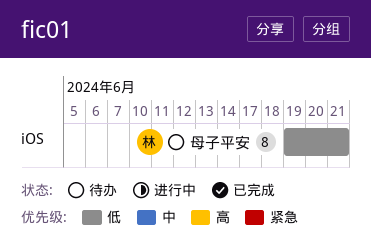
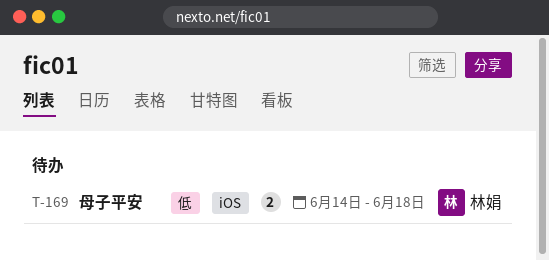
母子平安, estimate: 8 -> 2
母子平安, start: Jun 19 -> Jun 14
母子平安, due: Jun 21 -> Jun 18

